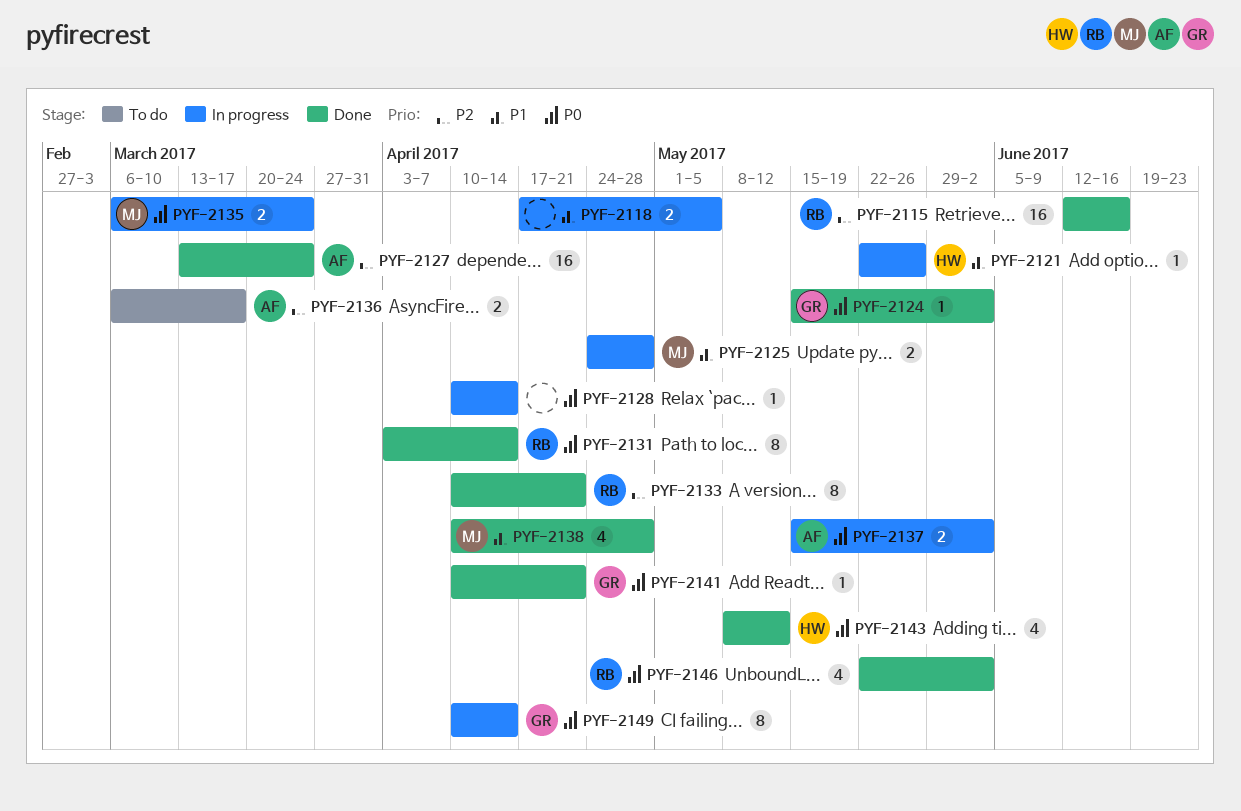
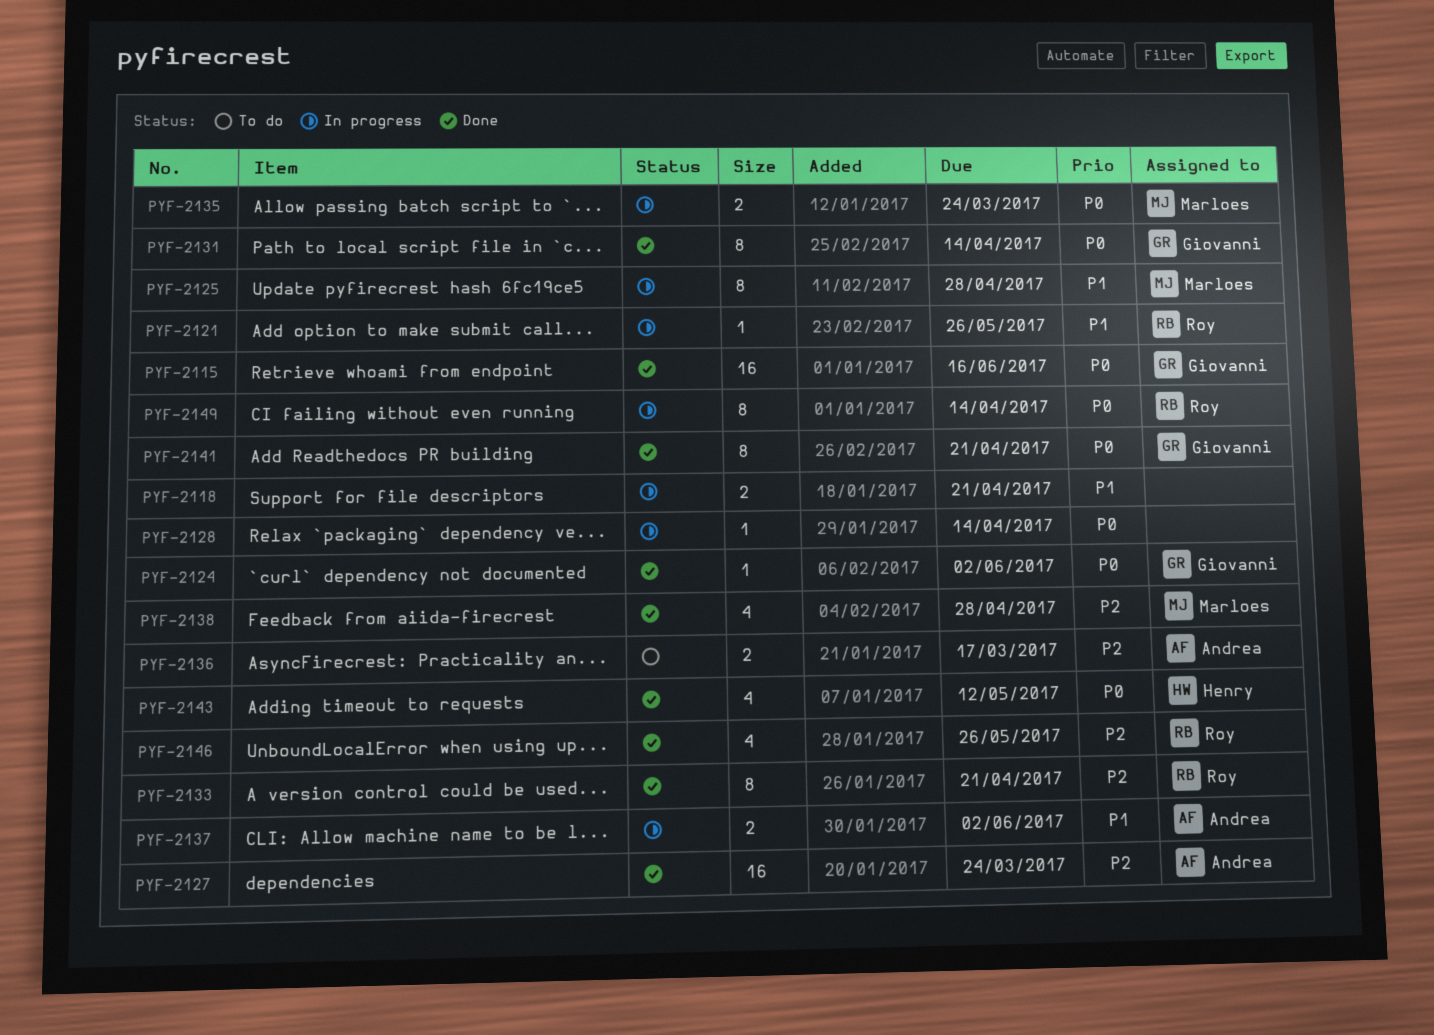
PYF-2115, owner: Roy -> Giovanni
PYF-2115, priority: P2 -> P0
PYF-2118, due: May 5 -> Apr 21
PYF-2121, owner: Henry -> Roy
PYF-2125, estimate: 2 -> 8
PYF-2131, owner: Roy -> Giovanni
PYF-2137, priority: P0 -> P1
PYF-2138, priority: P1 -> P2
PYF-2141, estimate: 1 -> 8
PYF-2146, priority: P0 -> P2
PYF-2146, due: Jun 2 -> May 26
PYF-2149, owner: Giovanni -> Roy

